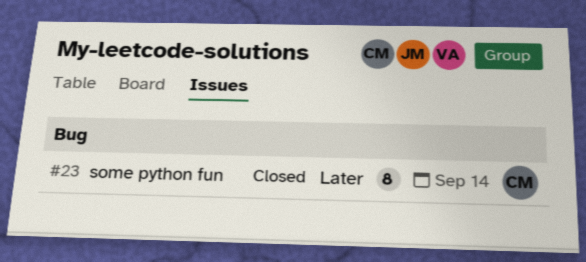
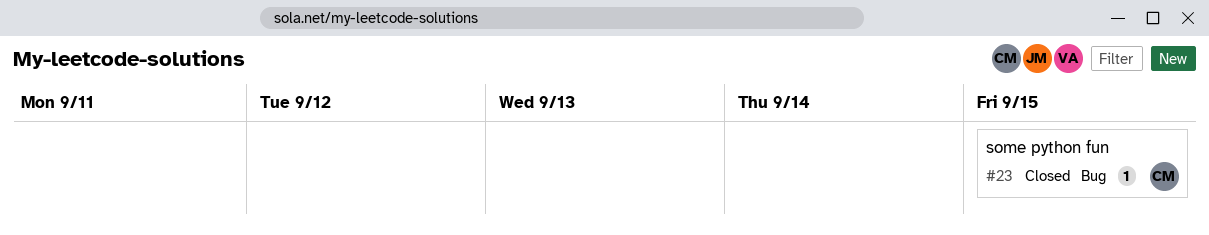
#23, estimate: 8 -> 1
#23, due: Sep 14 -> Sep 15

